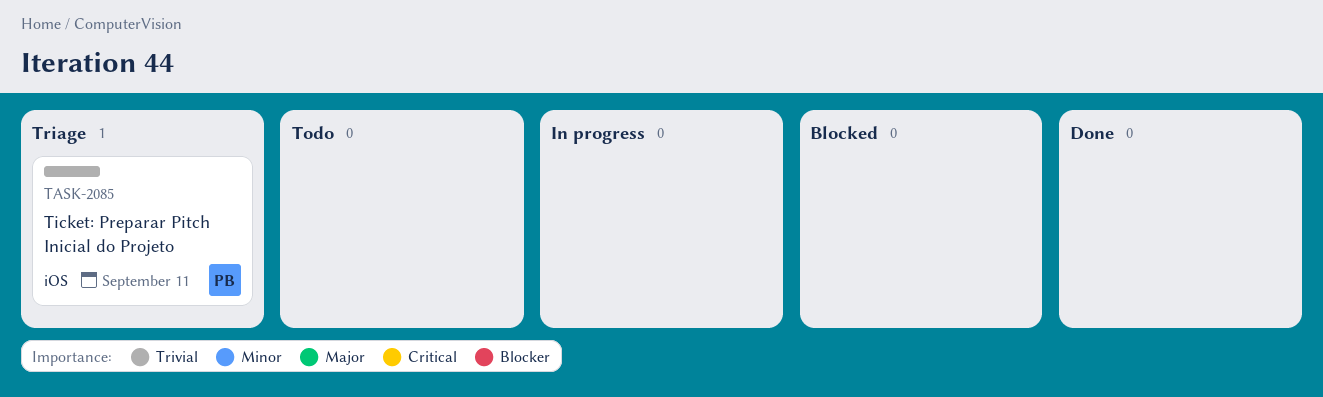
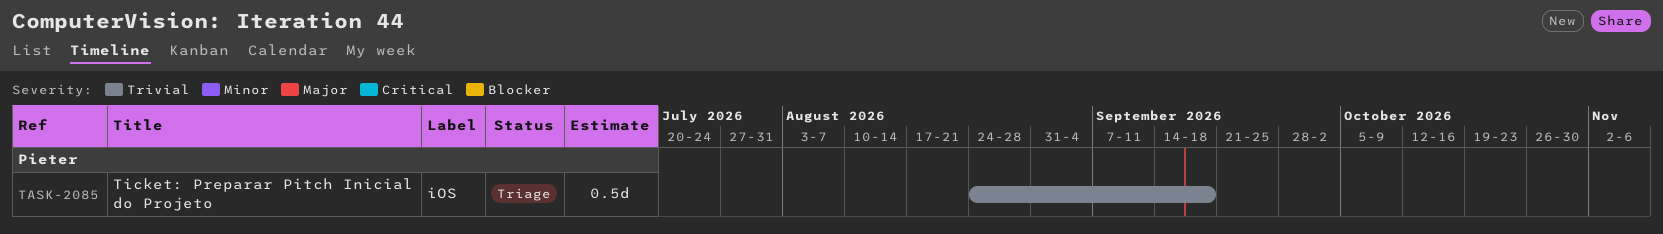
TASK-2085, due: Sep 11 -> Sep 18

